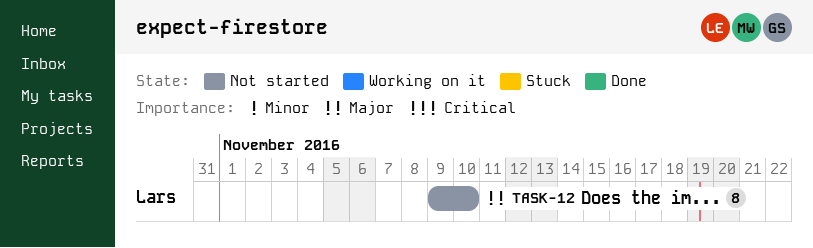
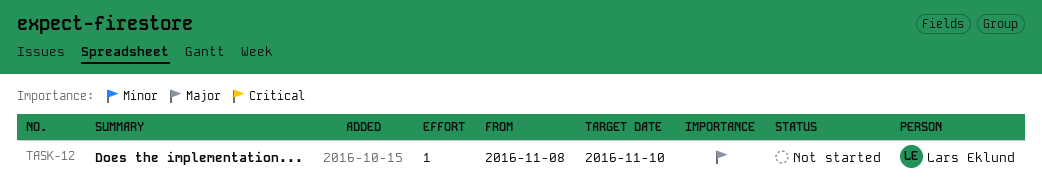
TASK-12, estimate: 8 -> 1
TASK-12, start: Nov 9 -> Nov 8

